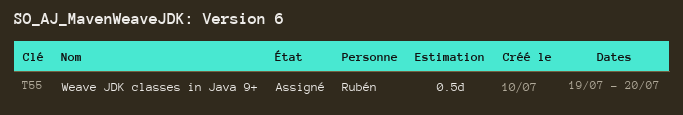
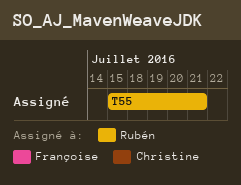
T55, start: Jul 19 -> Jul 15
T55, due: Jul 20 -> Jul 21

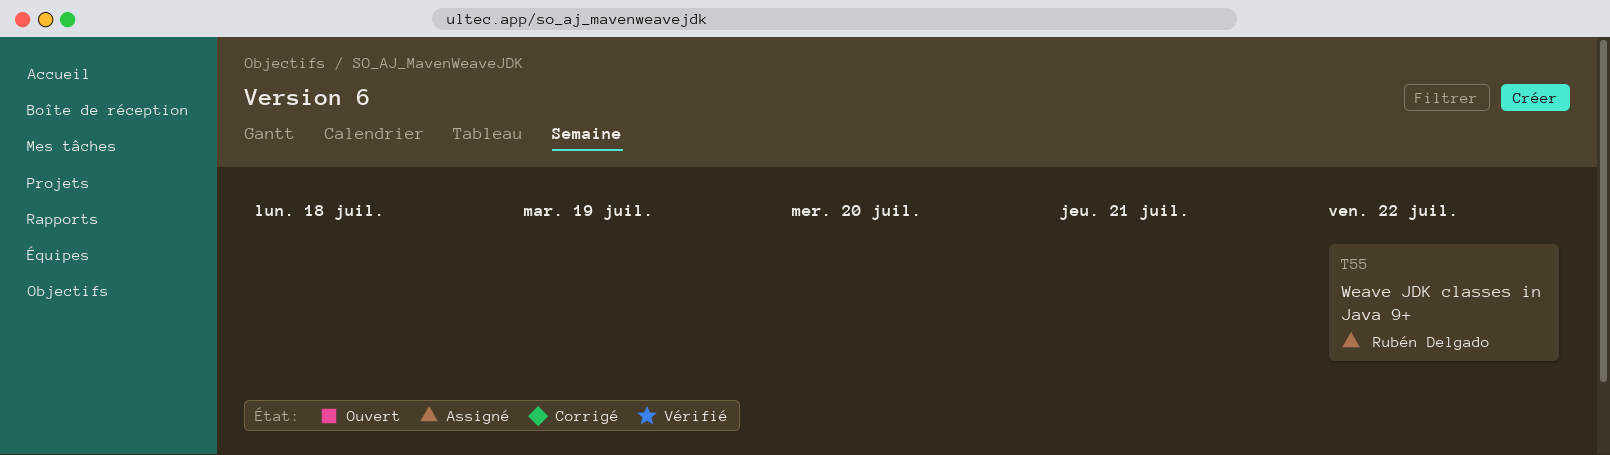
T55, due: Jul 21 -> Jul 22

